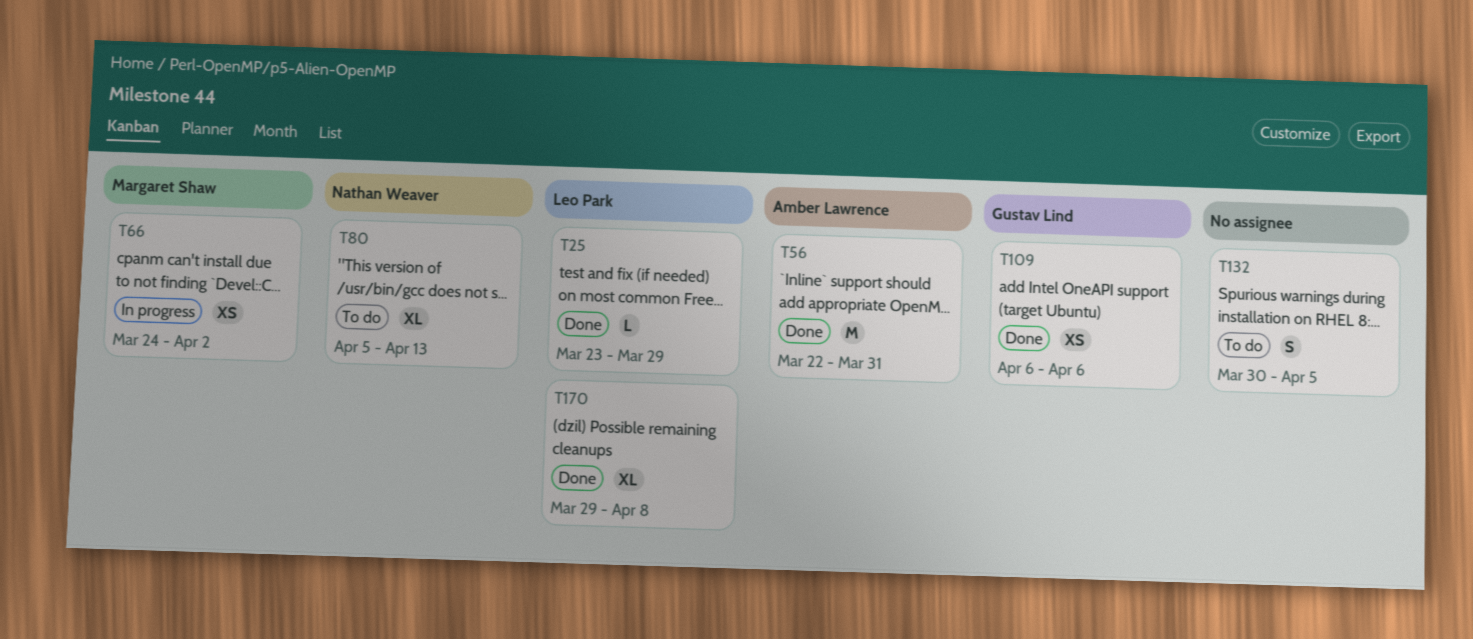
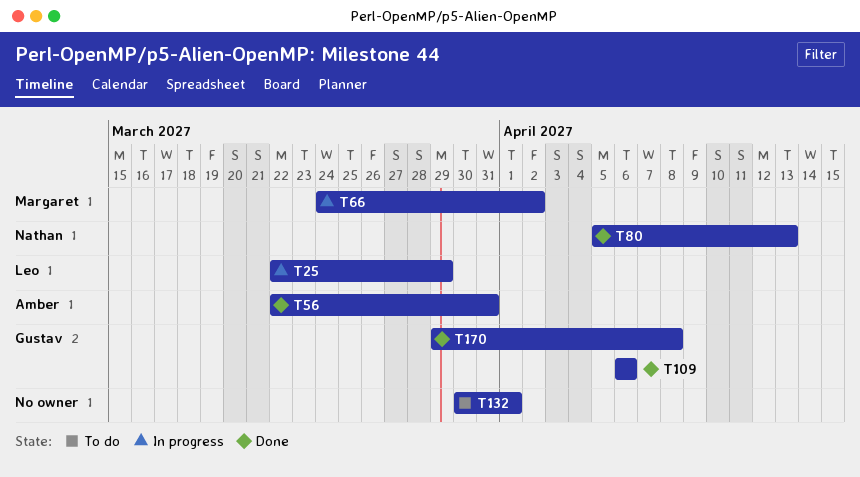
T25, status: Done -> In progress
T25, start: Mar 23 -> Mar 22
T80, status: To do -> Done
T132, due: Apr 5 -> Apr 1
T170, owner: Leo Park -> Gustav Lind

